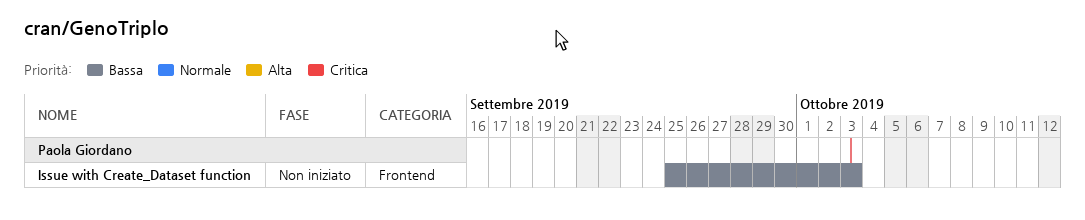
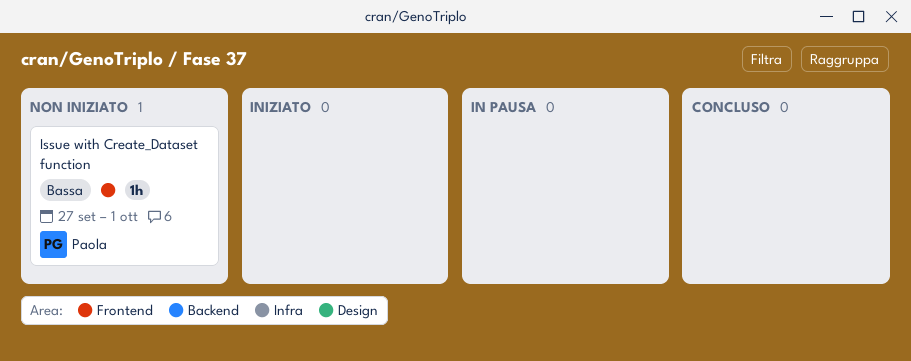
Issue with Create_Dataset function, start: Sep 25 -> Sep 27
Issue with Create_Dataset function, due: Oct 3 -> Oct 1

